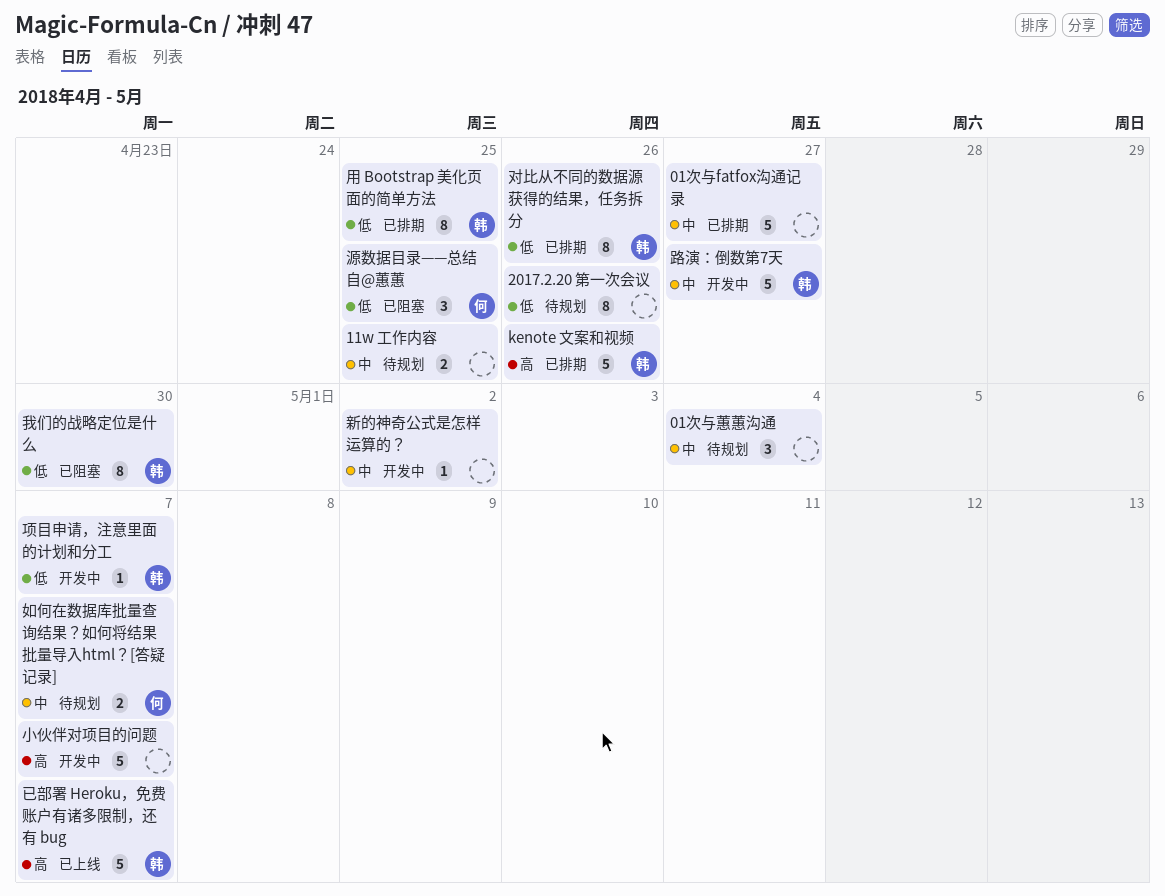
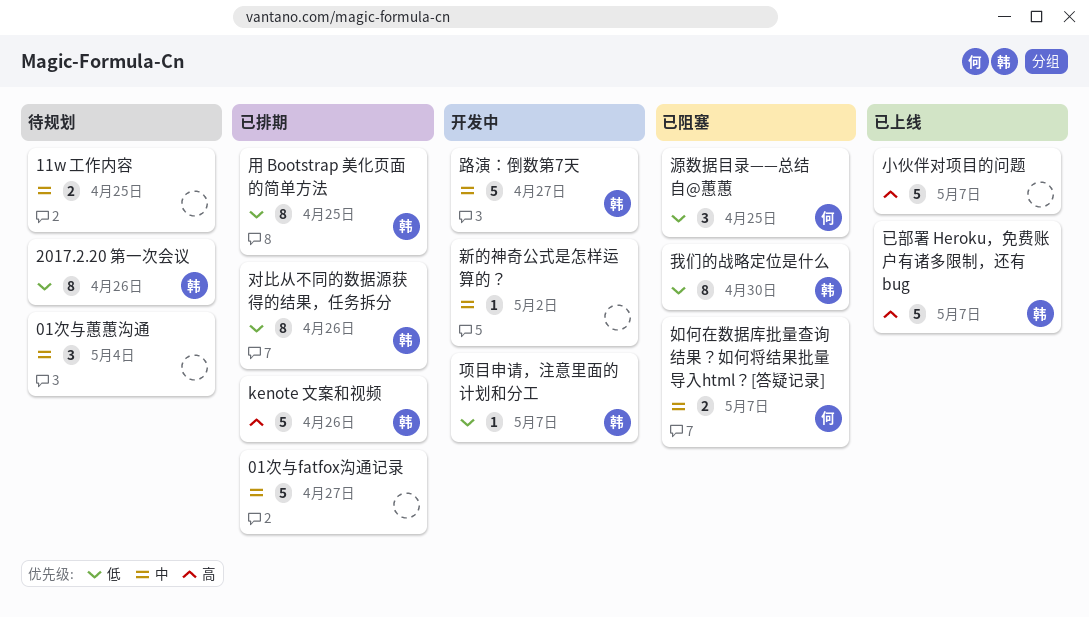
2017.2.20 第一次会议, owner: none -> 韩
如何在数据库批量查询结果？如何将结果批量导入html？[答疑记录], status: 待规划 -> 已阻塞
小伙伴对项目的问题, status: 开发中 -> 已上线

